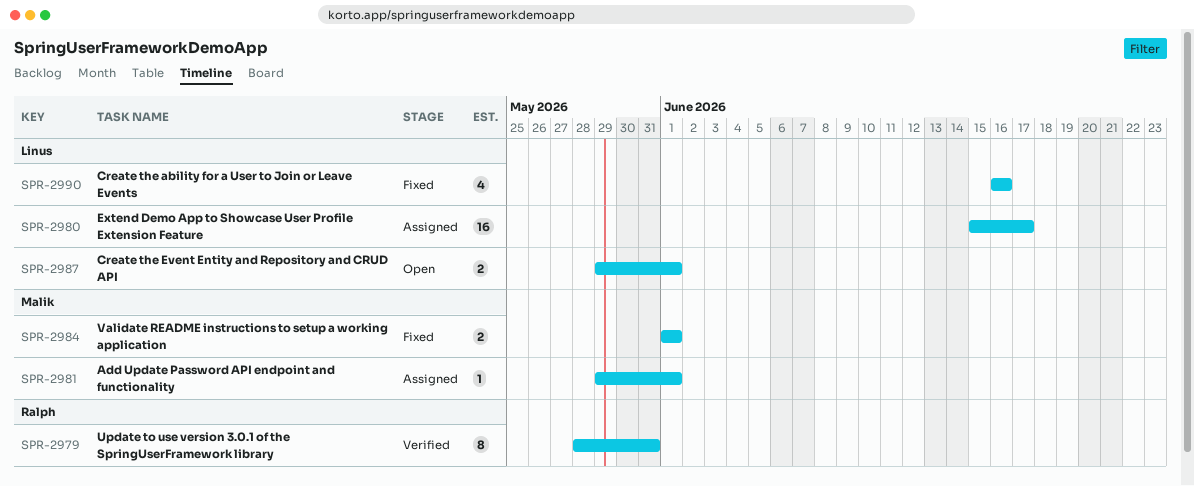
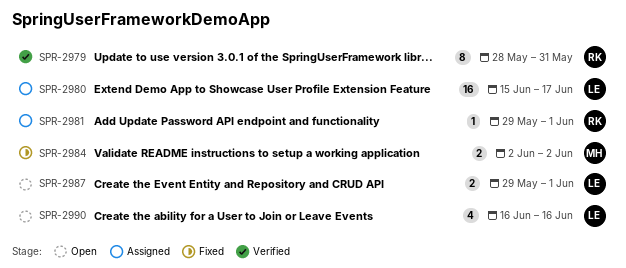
SPR-2981, owner: Malik -> Ralph
SPR-2984, start: Jun 1 -> Jun 2
SPR-2984, due: Jun 1 -> Jun 2
SPR-2990, status: Fixed -> Open

